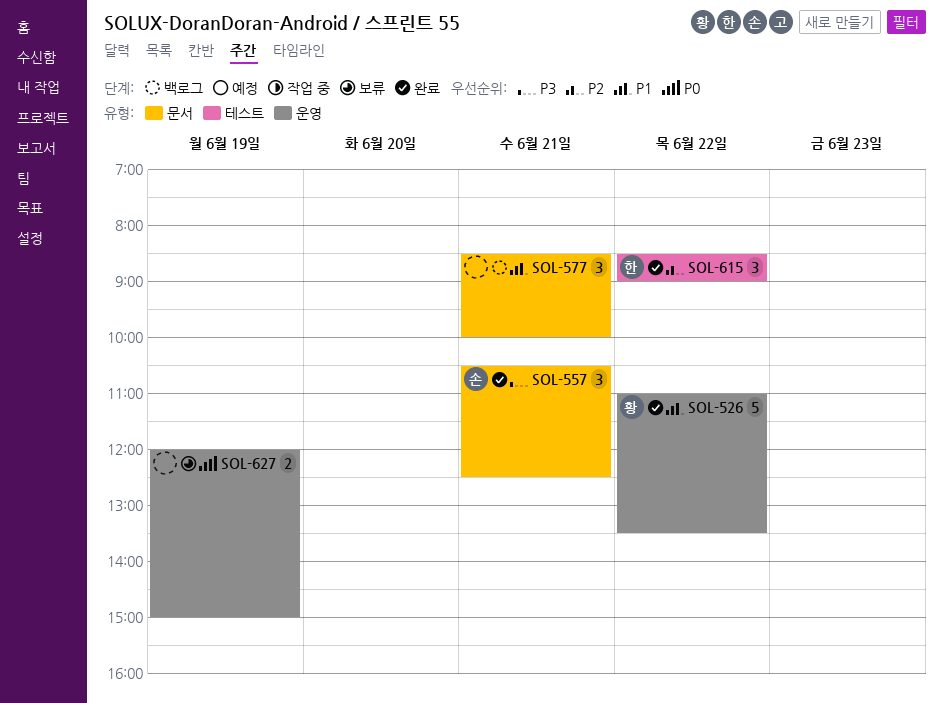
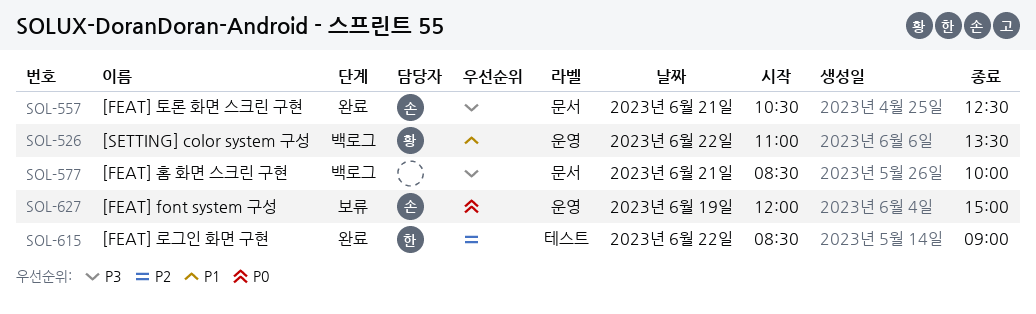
SOL-526, status: 완료 -> 백로그
SOL-577, priority: P1 -> P3
SOL-627, owner: none -> 손

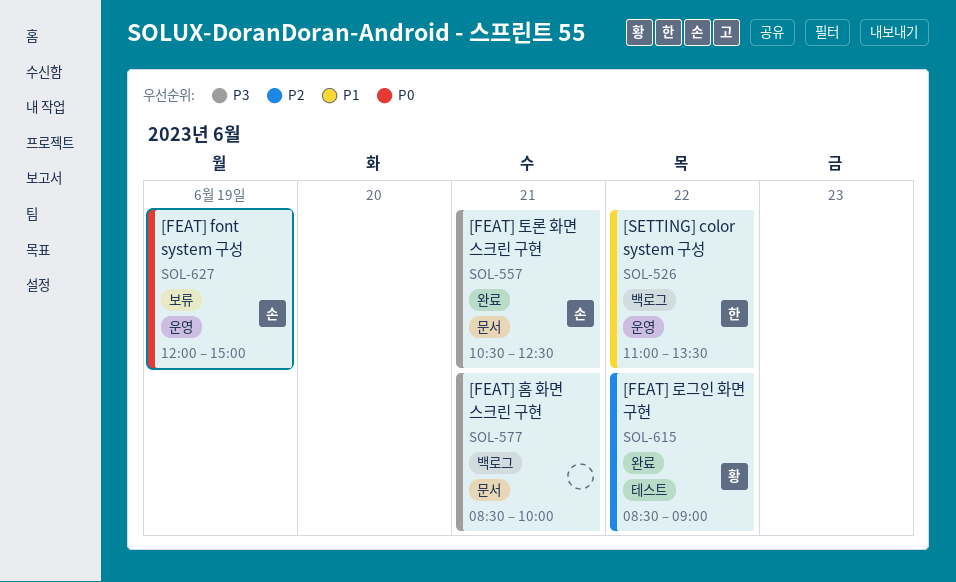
SOL-526, owner: 황 -> 한
SOL-615, owner: 한 -> 황

